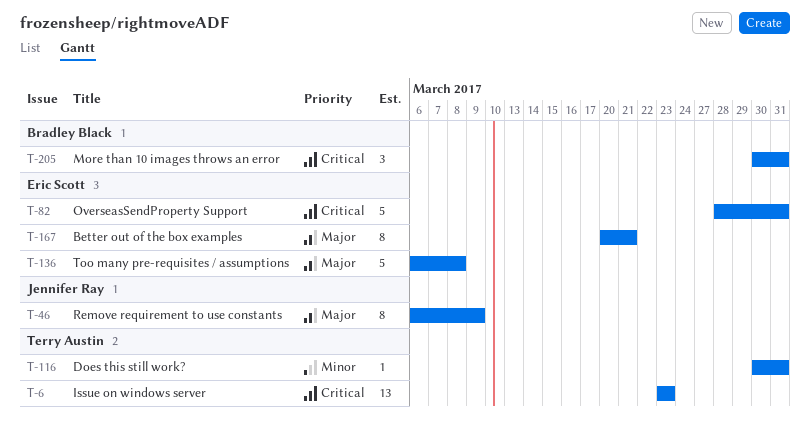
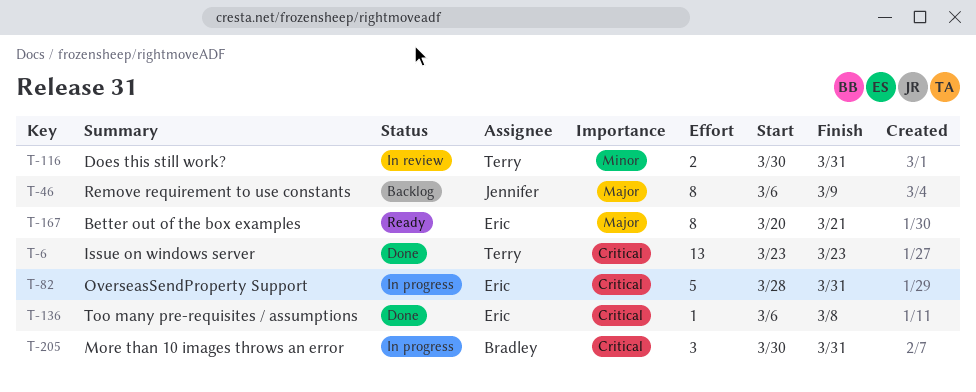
T-116, estimate: 1 -> 2
T-136, priority: Major -> Critical
T-136, estimate: 5 -> 1

